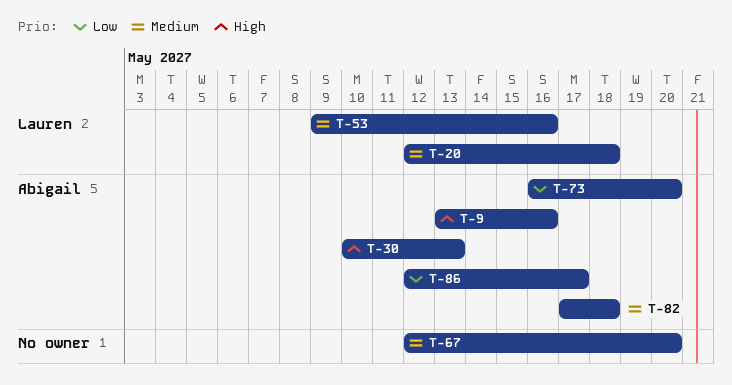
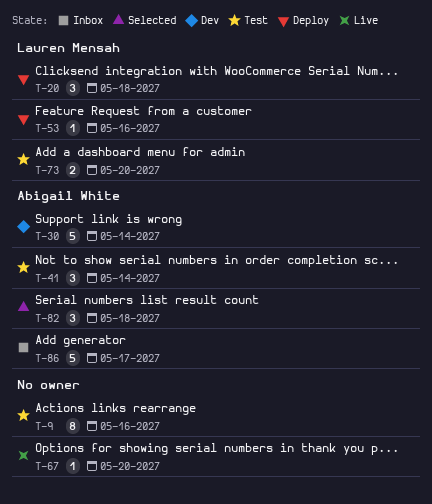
T-9, owner: Abigail White -> none
T-30, due: May 13 -> May 14
T-41: none -> present
T-73, owner: Abigail White -> Lauren Mensah

